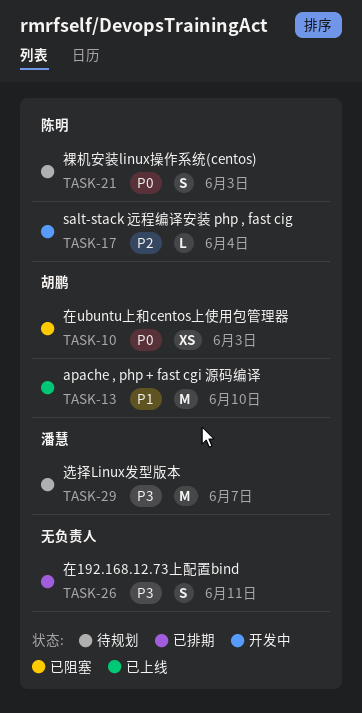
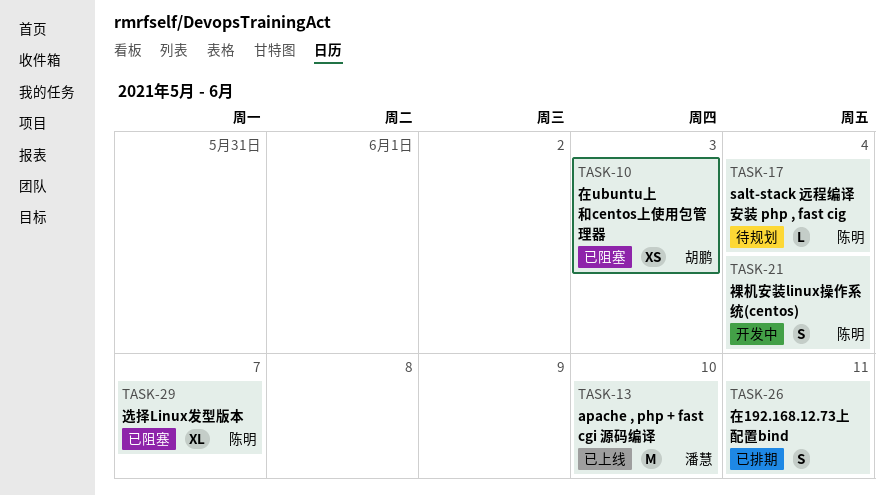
TASK-13, owner: 胡鹏 -> 潘慧
TASK-17, status: 开发中 -> 待规划
TASK-21, status: 待规划 -> 开发中
TASK-21, due: Jun 3 -> Jun 4
TASK-29, status: 待规划 -> 已阻塞
TASK-29, owner: 潘慧 -> 陈明
TASK-29, estimate: M -> XL

